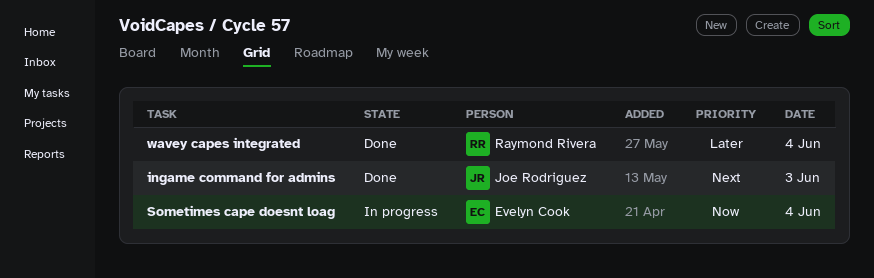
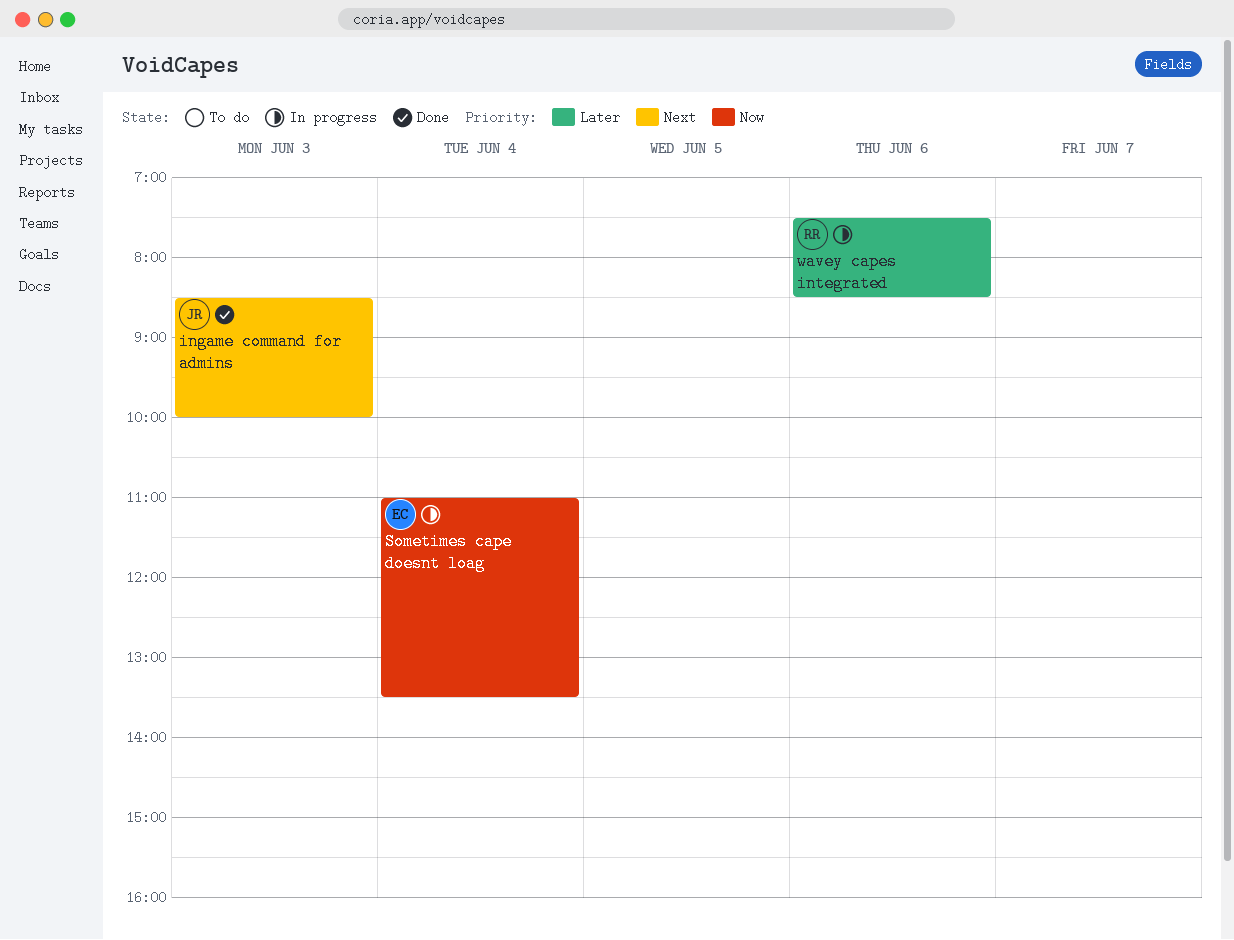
wavey capes integrated, status: Done -> In progress
wavey capes integrated, day: Jun 4 -> Jun 6

